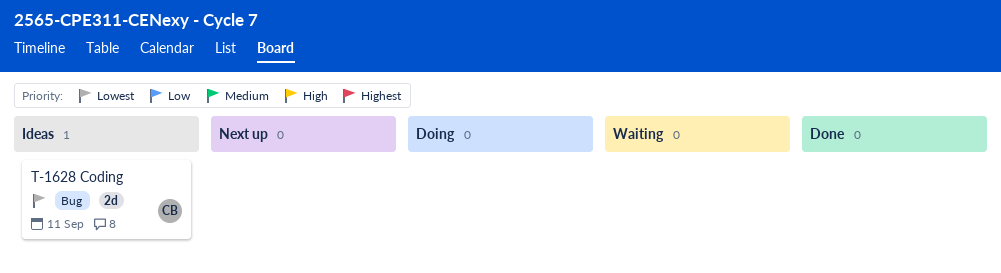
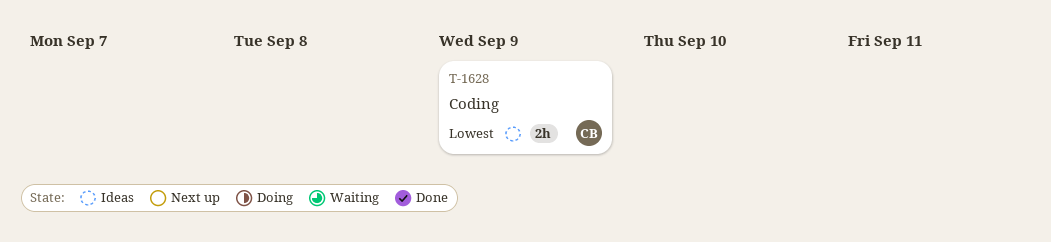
T-1628, estimate: 2d -> 2h
T-1628, due: Sep 11 -> Sep 9

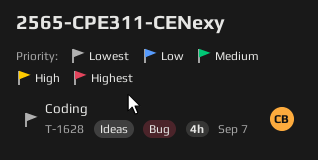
T-1628, estimate: 2h -> 4h
T-1628, due: Sep 9 -> Sep 7

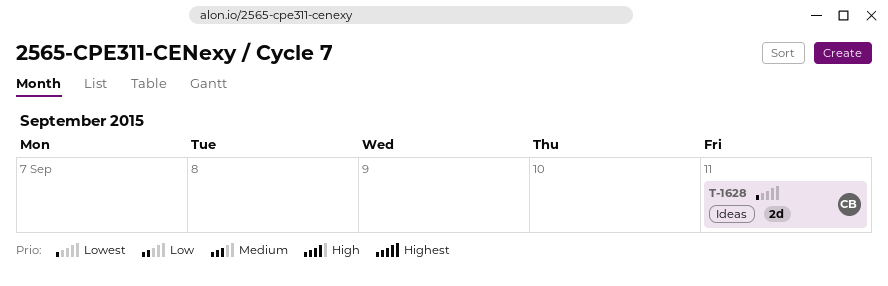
T-1628, estimate: 4h -> 2d
T-1628, due: Sep 7 -> Sep 11

